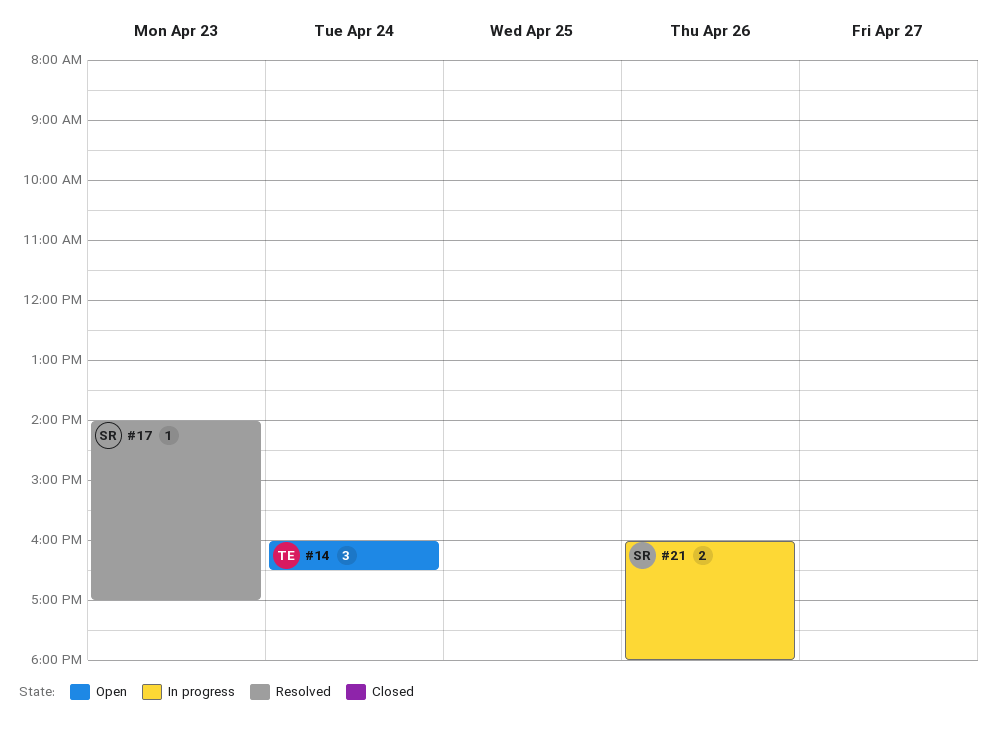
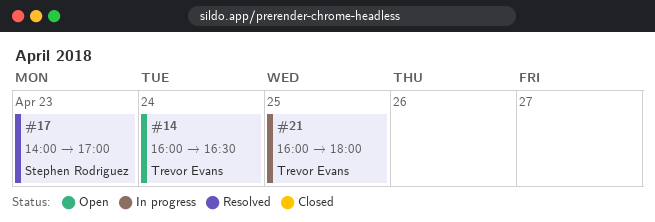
#21, owner: Stephen Rodriguez -> Trevor Evans
#21, day: Apr 26 -> Apr 25

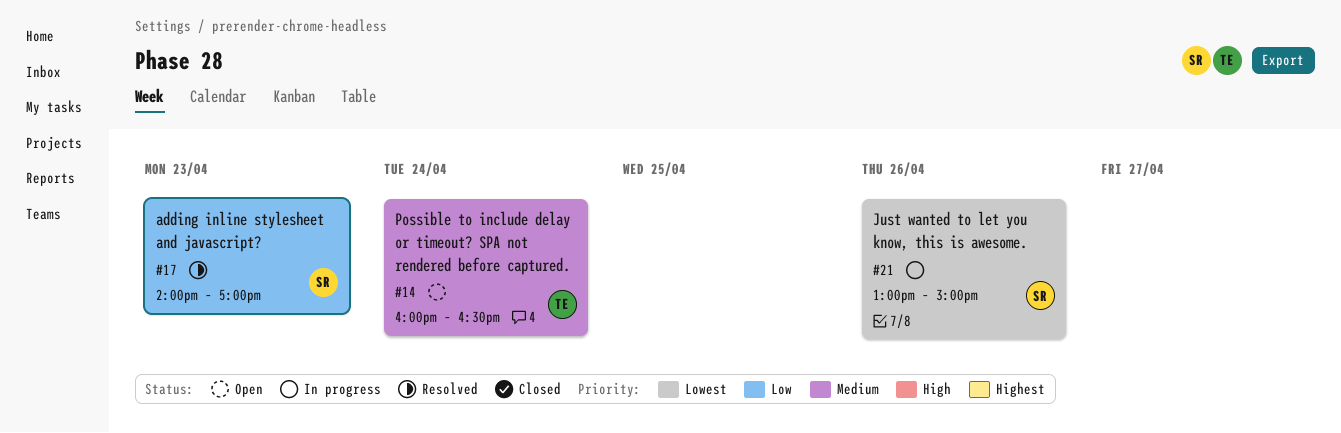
#21, owner: Trevor Evans -> Stephen Rodriguez
#21, day: Apr 25 -> Apr 26
#21, begins: 16:00 -> 13:00
#21, ends: 18:00 -> 15:00

